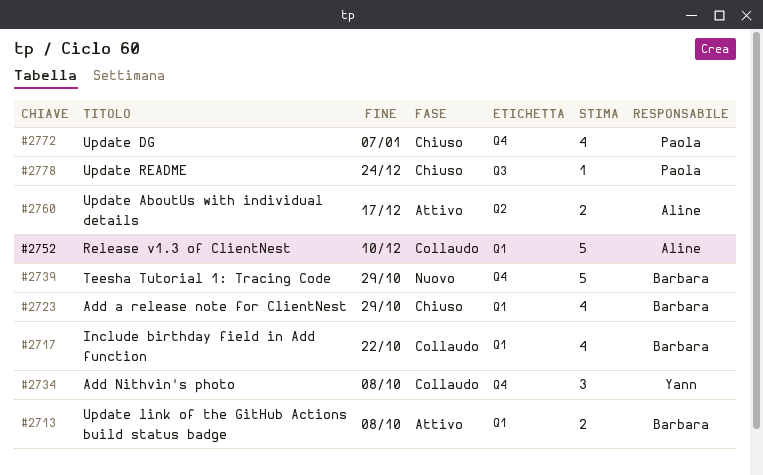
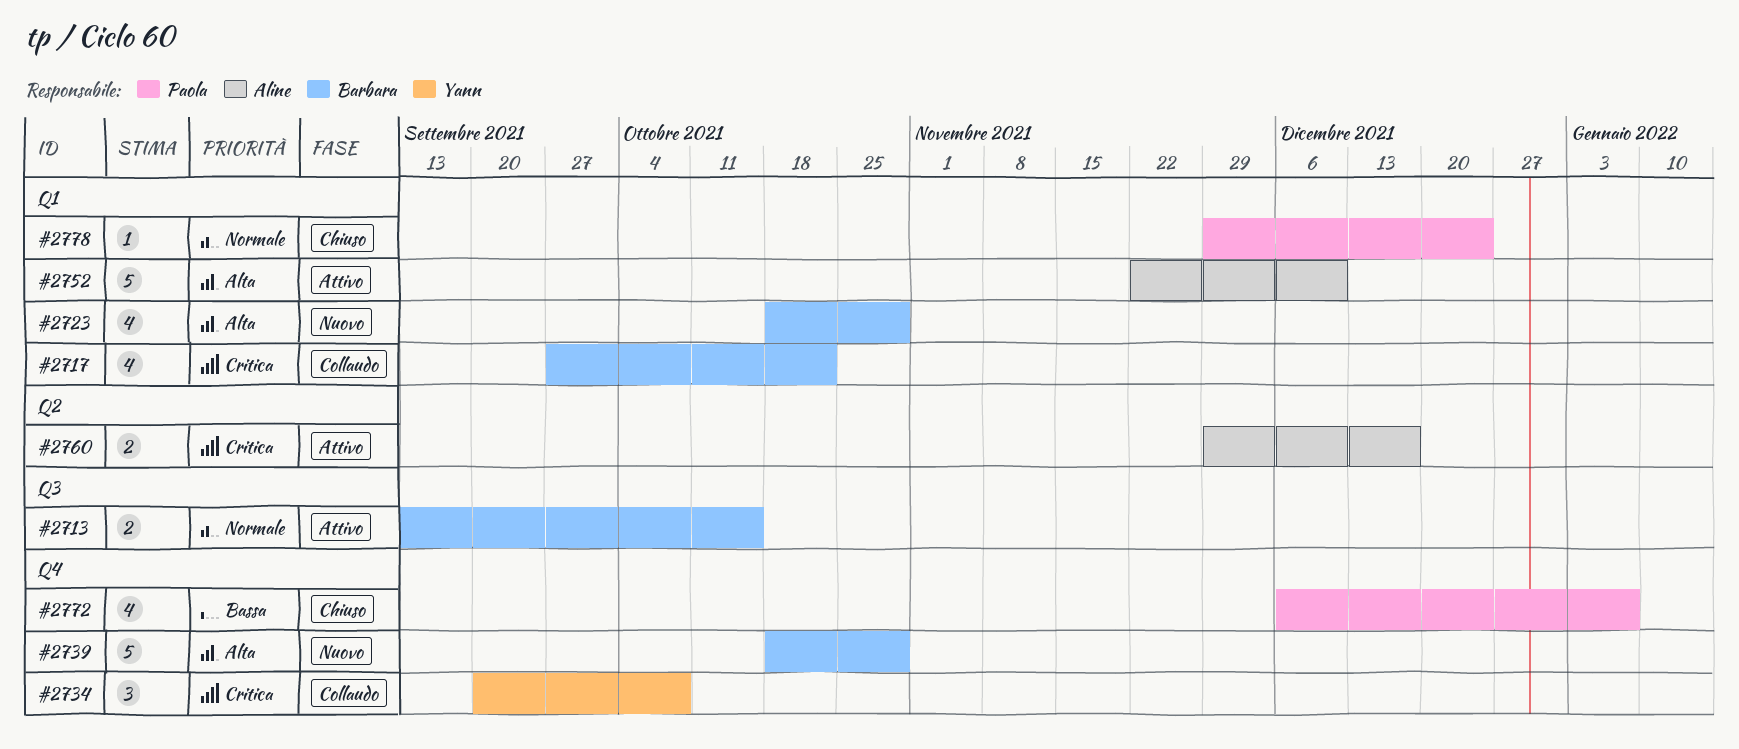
#2713, label: Q1 -> Q3
#2713, due: Oct 8 -> Oct 15
#2723, status: Chiuso -> Nuovo
#2752, status: Collaudo -> Attivo
#2778, label: Q3 -> Q1

